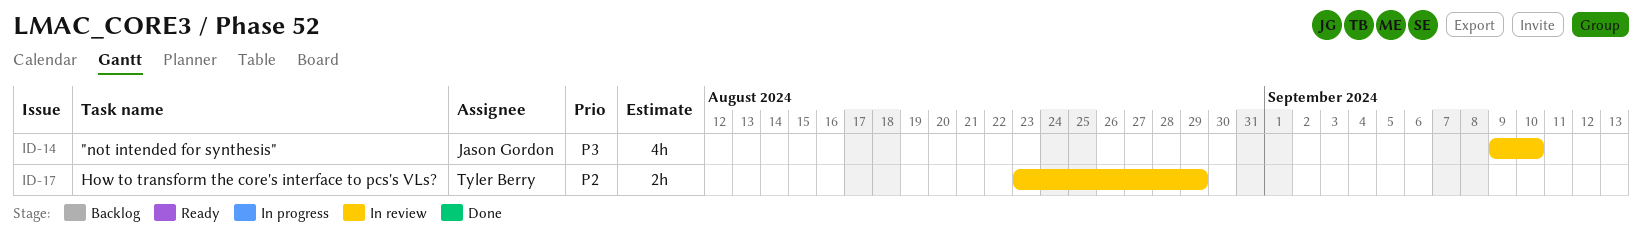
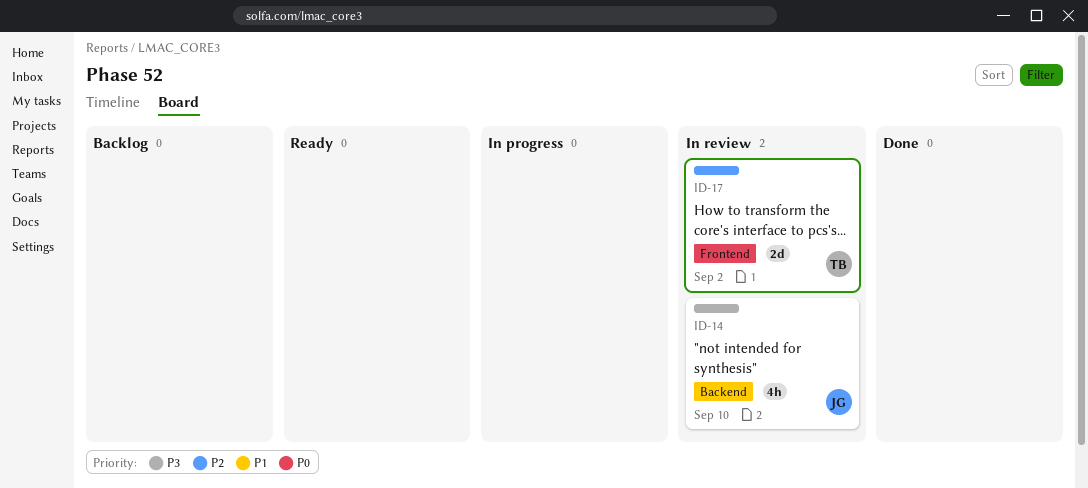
ID-17, estimate: 2h -> 2d
ID-17, due: Aug 29 -> Sep 2

